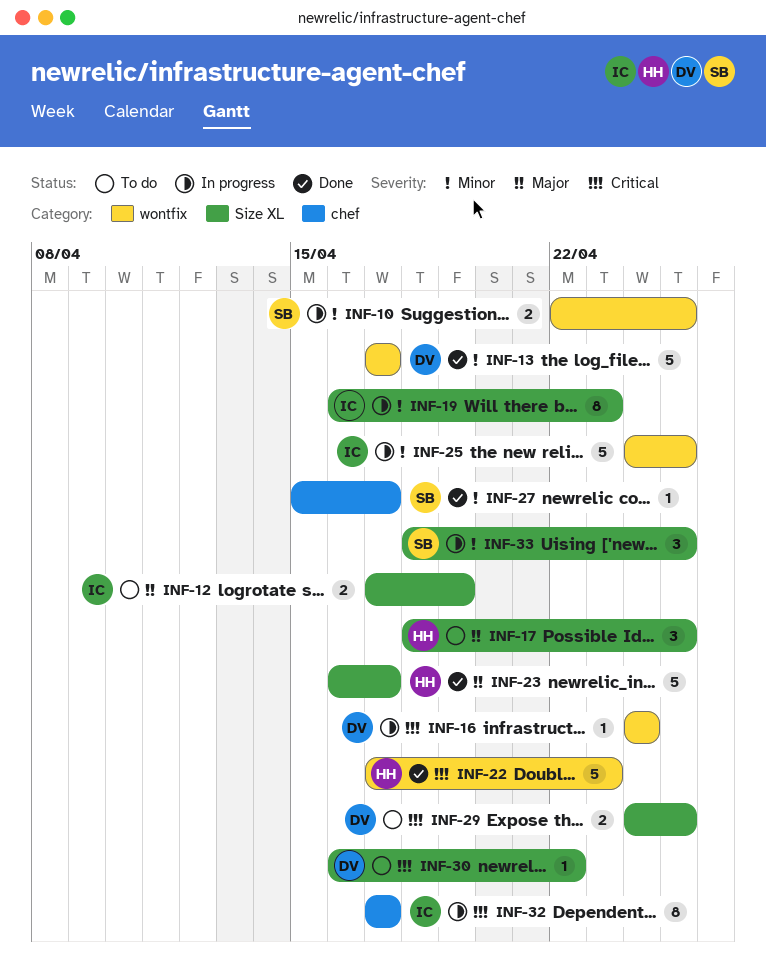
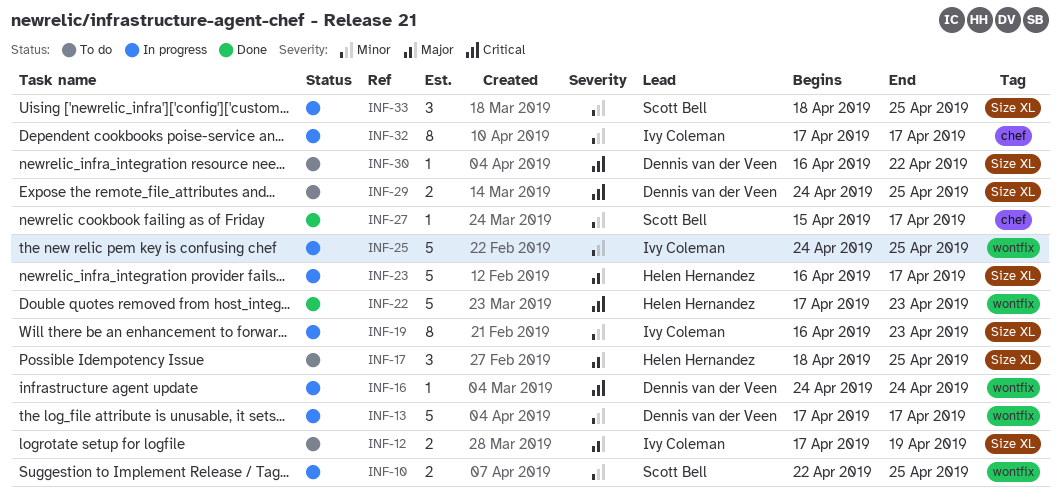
INF-13, status: Done -> In progress
INF-23, status: Done -> In progress
INF-32, priority: Critical -> Minor

